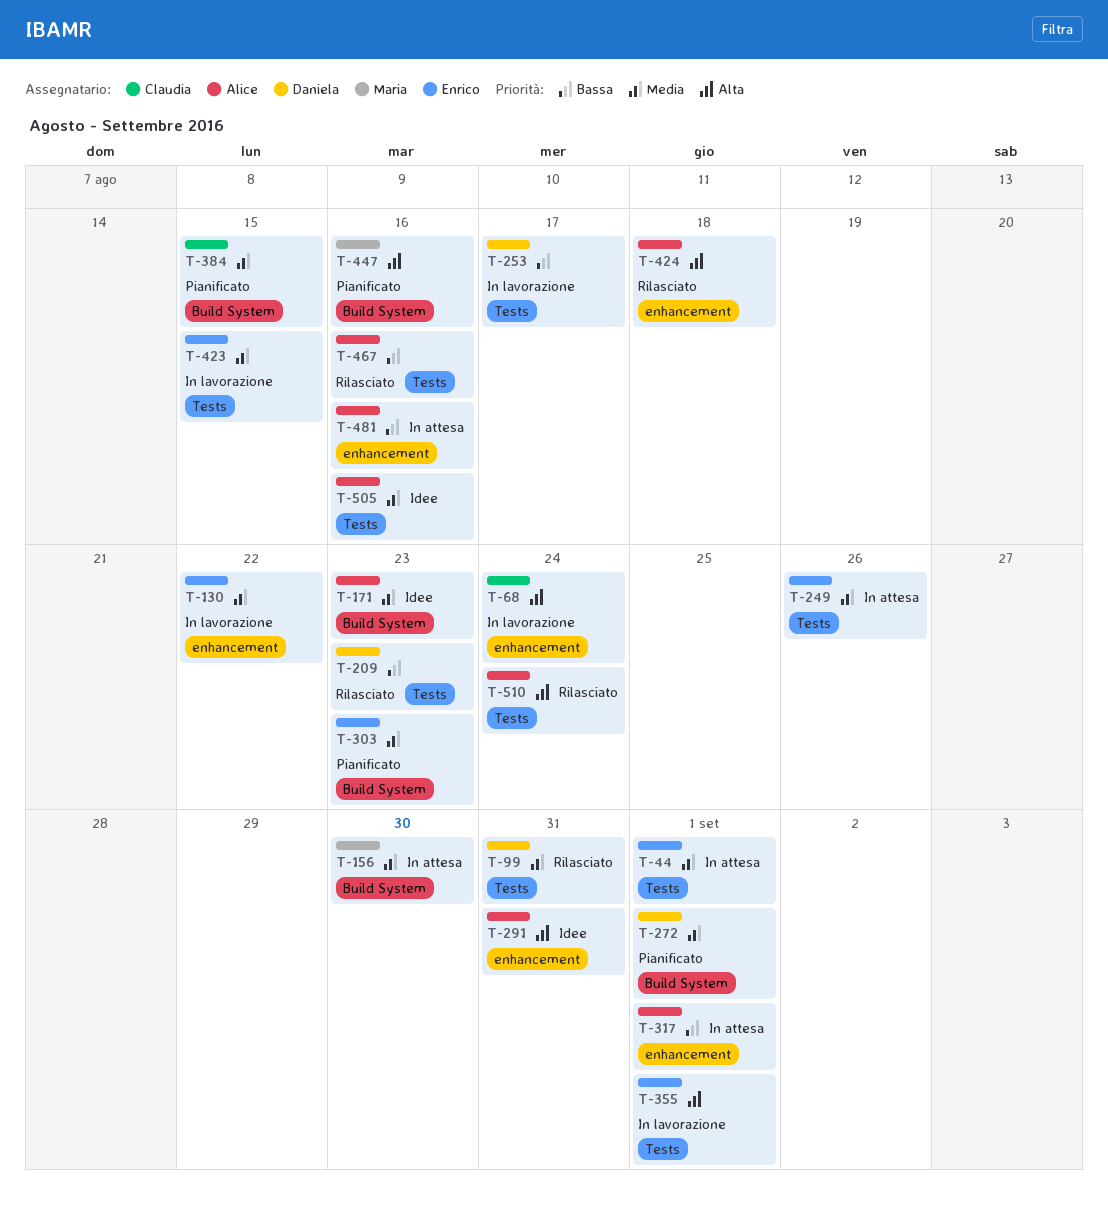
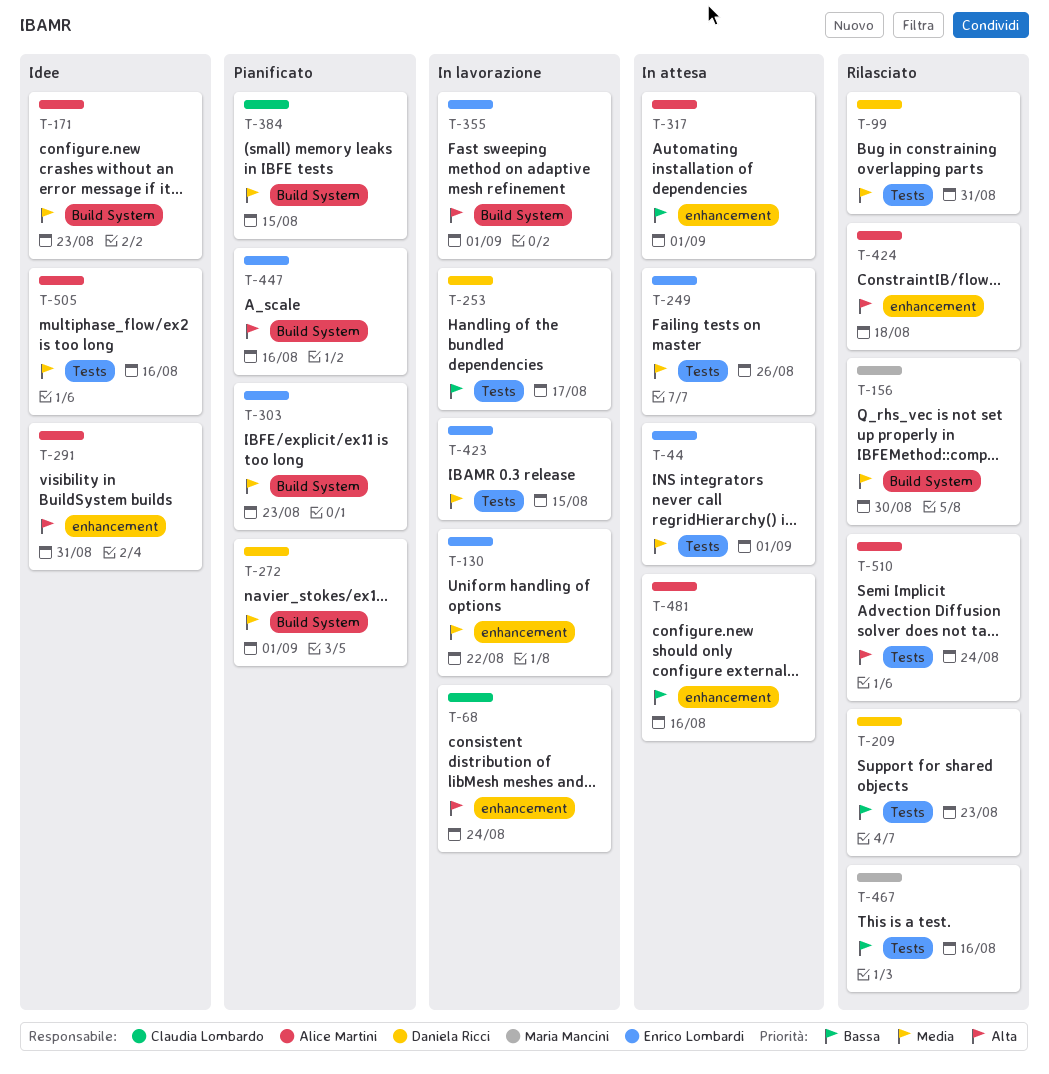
T-156, status: In attesa -> Rilasciato
T-355, label: Tests -> Build System
T-447, owner: Maria Mancini -> Enrico Lombardi
T-467, owner: Alice Martini -> Maria Mancini

